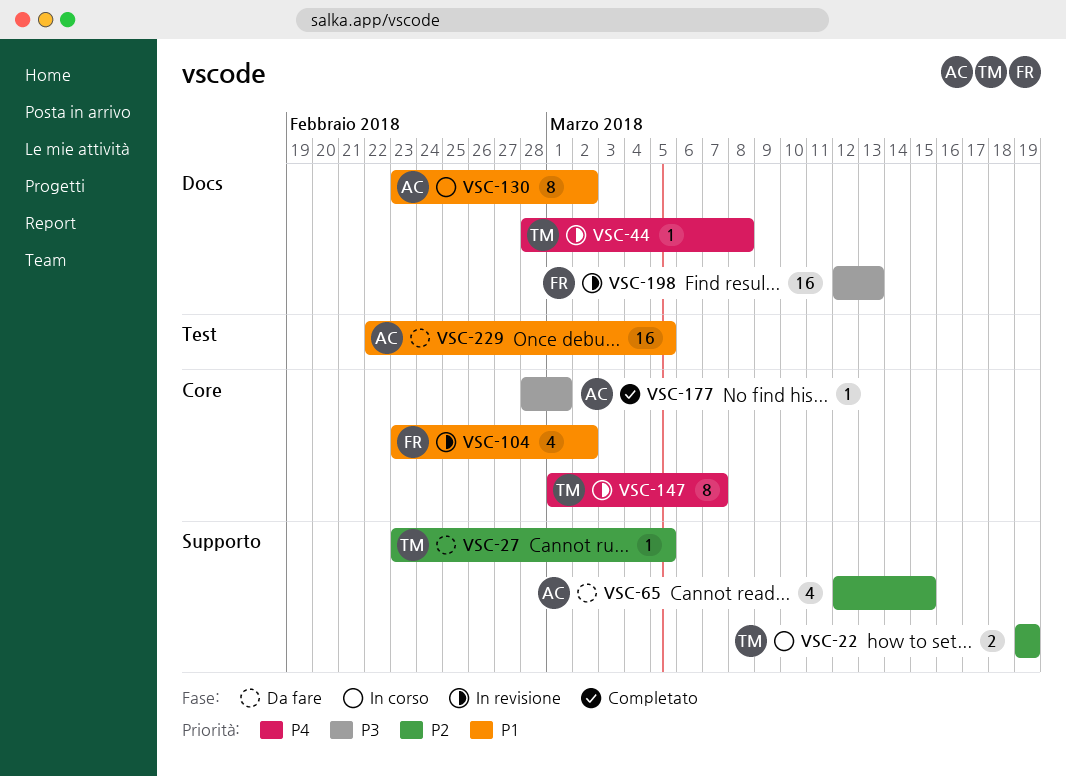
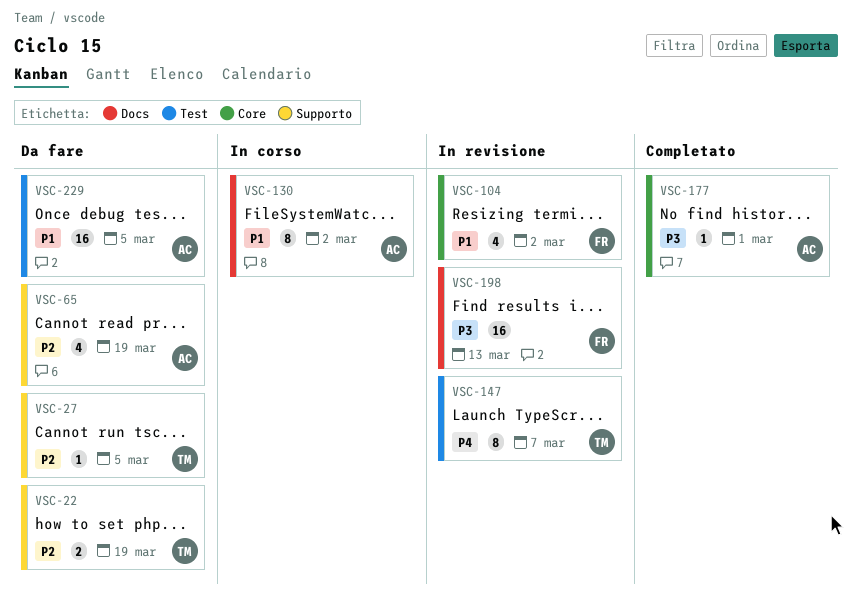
VSC-22, status: In corso -> Da fare
VSC-44: present -> none
VSC-65, due: Mar 15 -> Mar 19
VSC-147, label: Core -> Test

